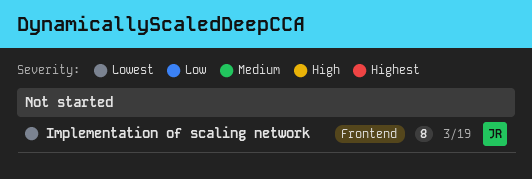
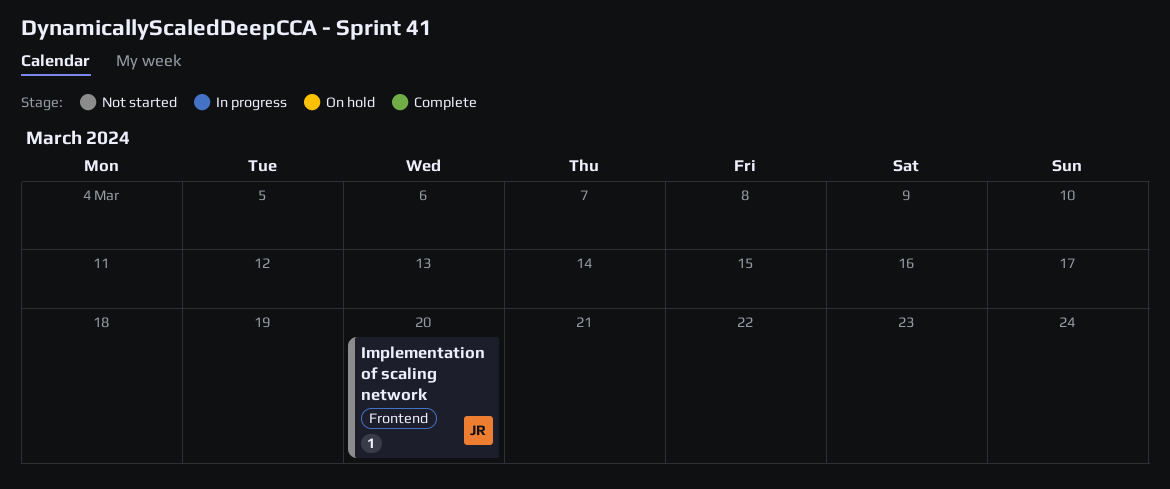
Implementation of scaling network, estimate: 8 -> 1
Implementation of scaling network, due: Mar 19 -> Mar 20

